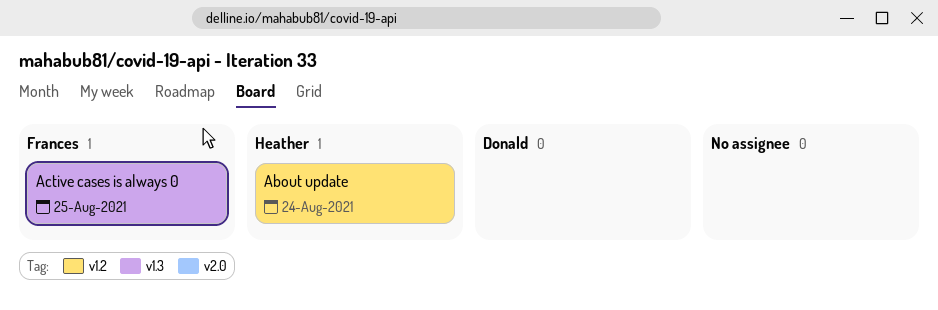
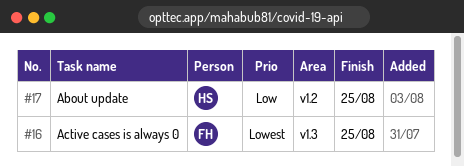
About update, due: Aug 24 -> Aug 25

